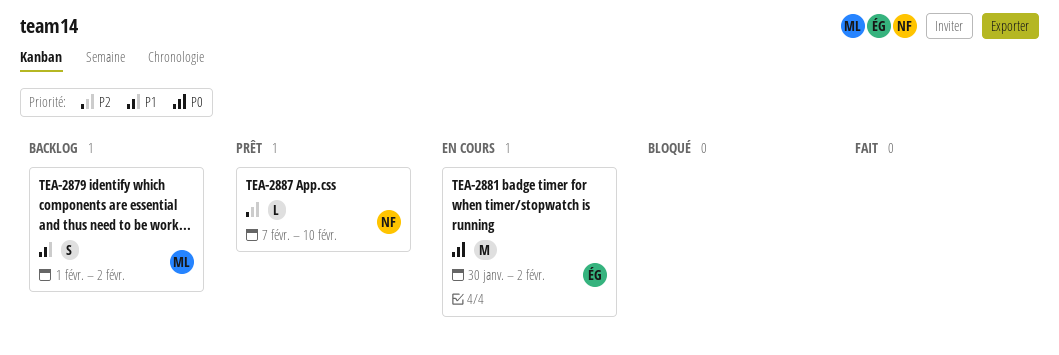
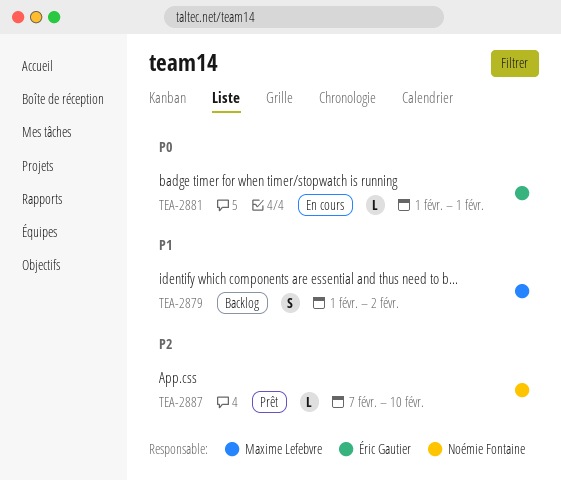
TEA-2881, estimate: M -> L
TEA-2881, start: Jan 30 -> Feb 1
TEA-2881, due: Feb 2 -> Feb 1

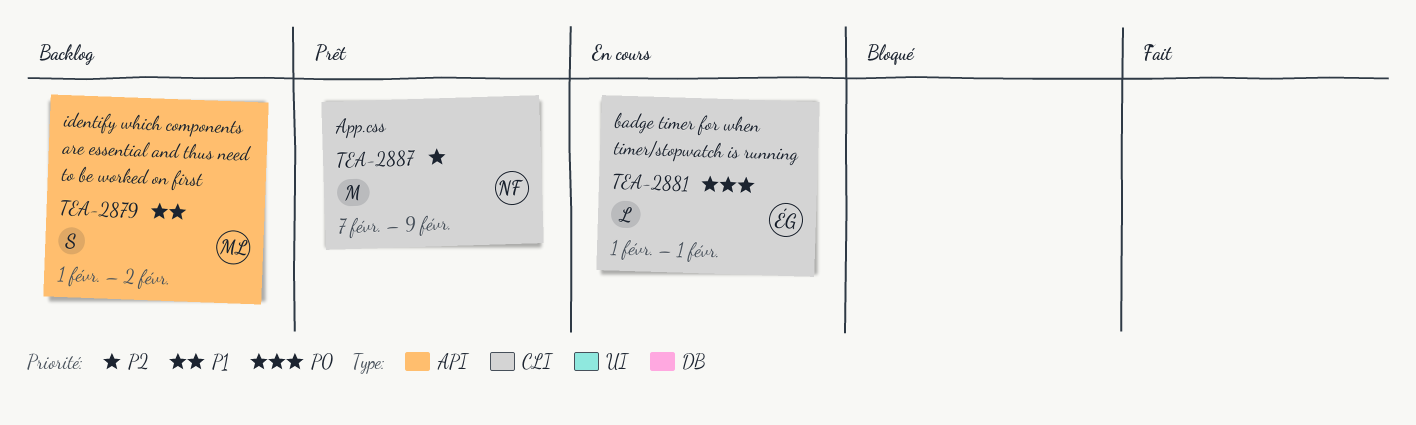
TEA-2887, estimate: L -> M
TEA-2887, due: Feb 10 -> Feb 9

